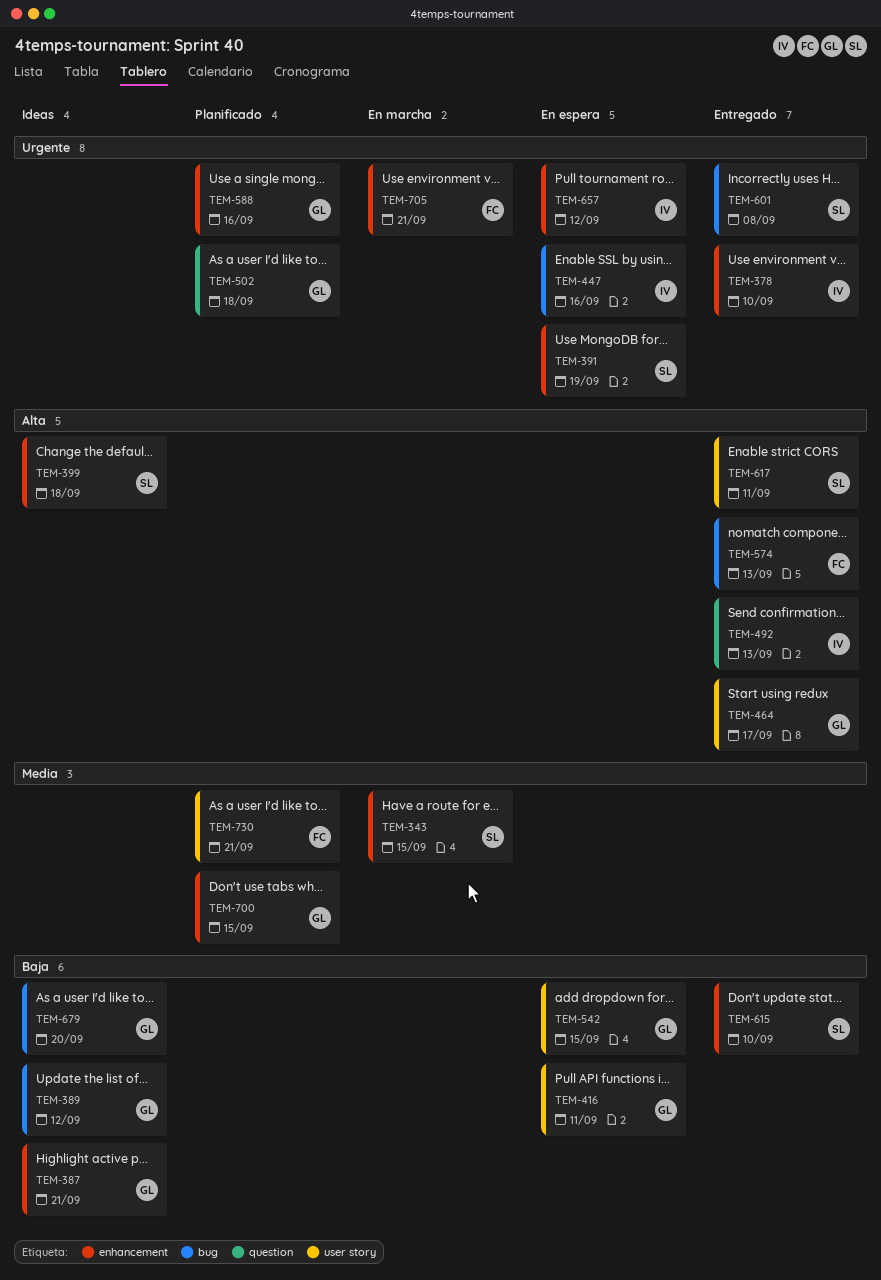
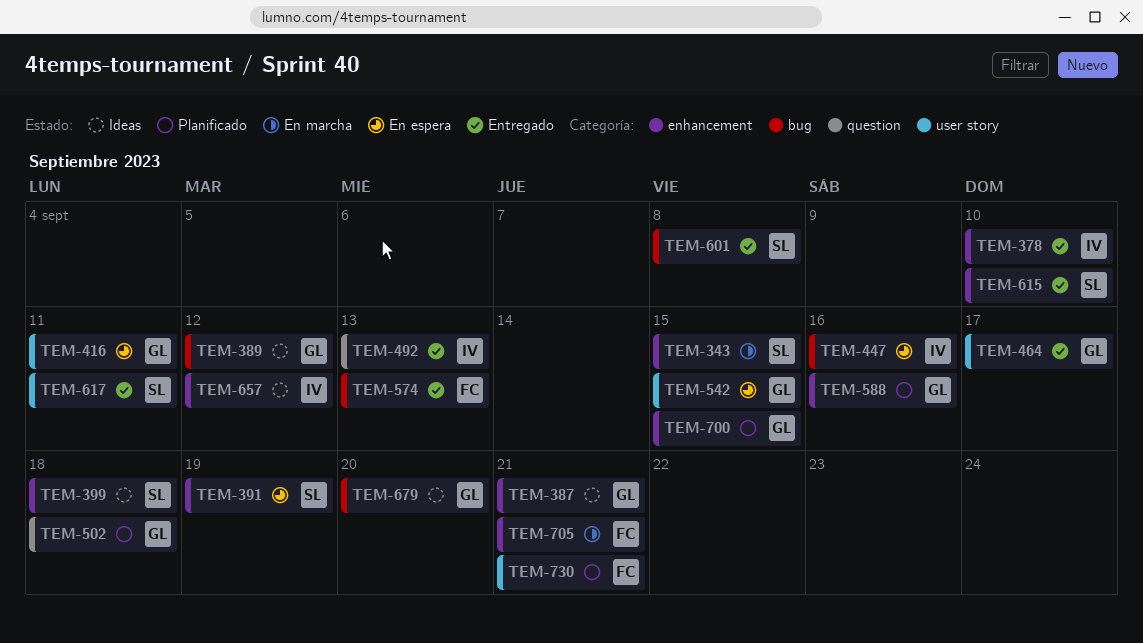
TEM-657, status: En espera -> Ideas

